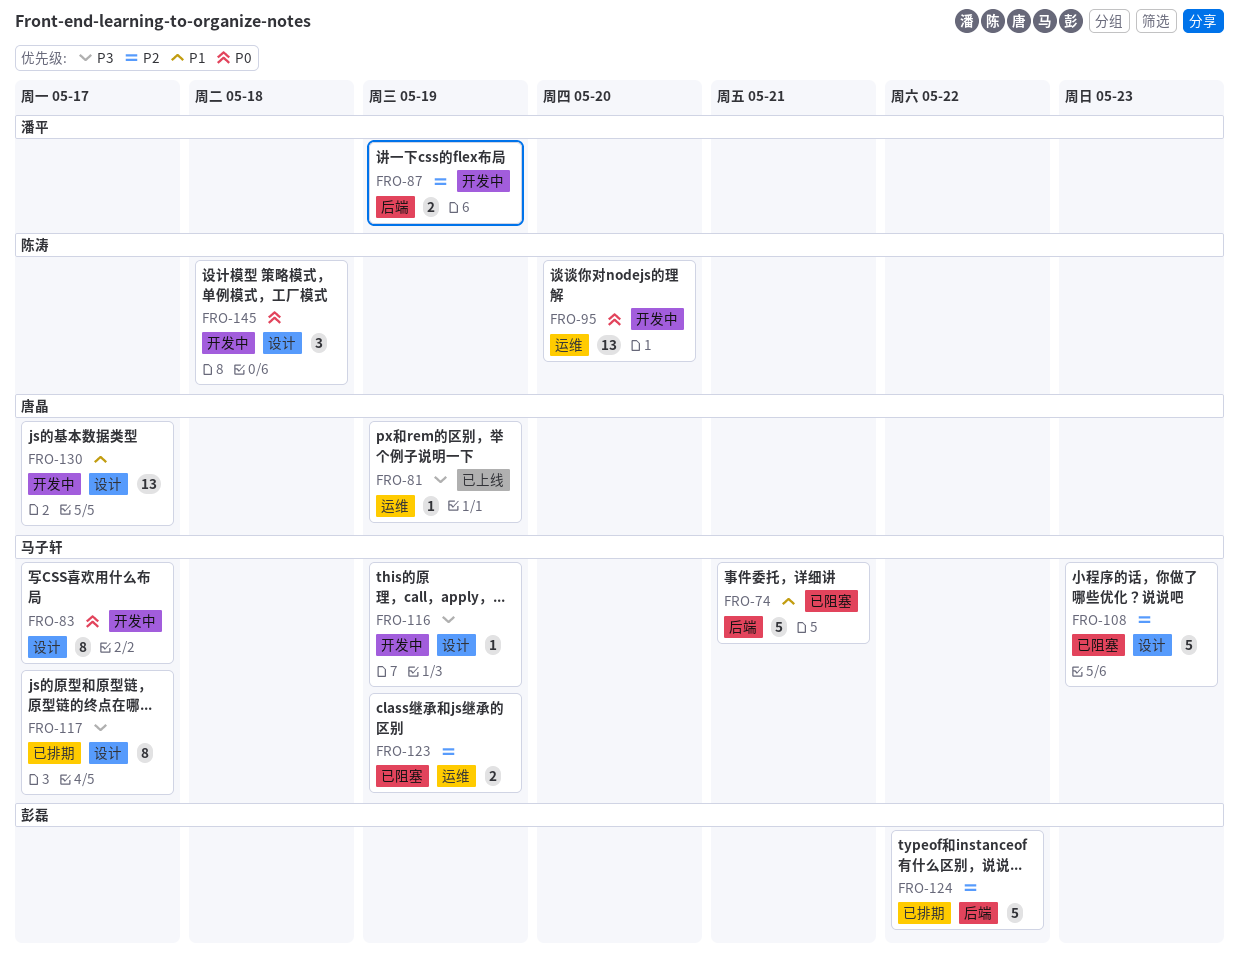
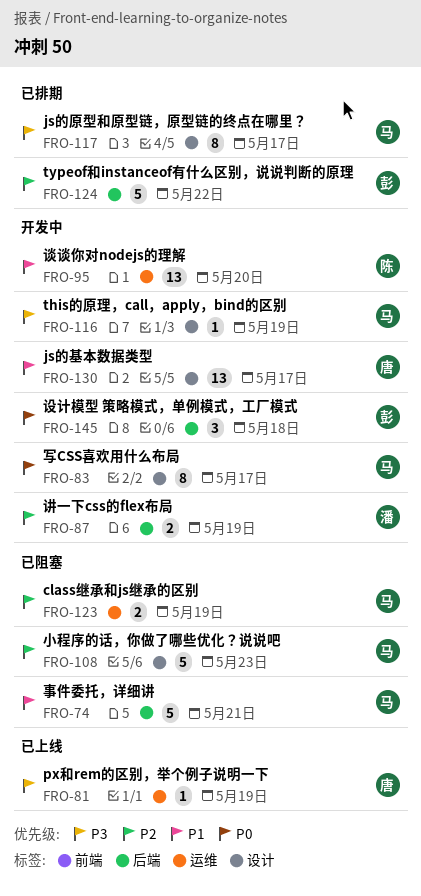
FRO-95, priority: P0 -> P1
FRO-145, owner: 陈涛 -> 彭磊
FRO-145, label: 设计 -> 后端

